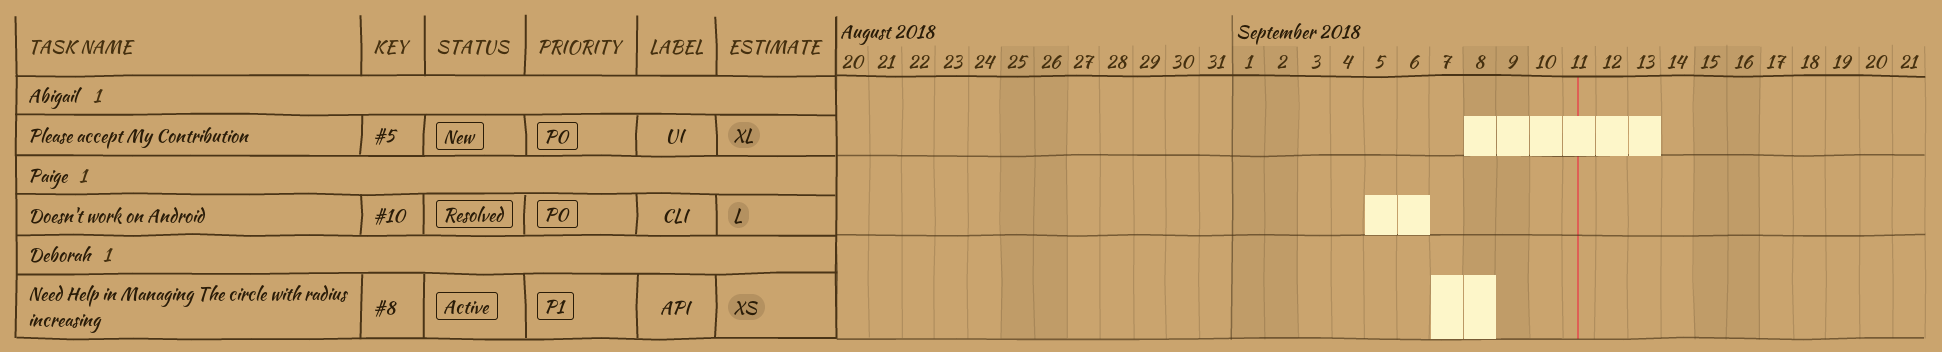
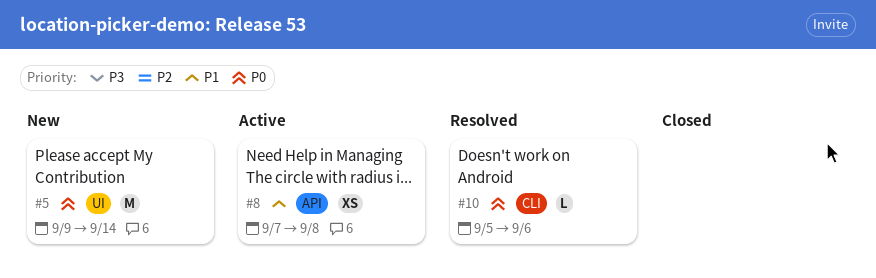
#5, estimate: XL -> M
#5, start: Sep 8 -> Sep 9
#5, due: Sep 13 -> Sep 14

